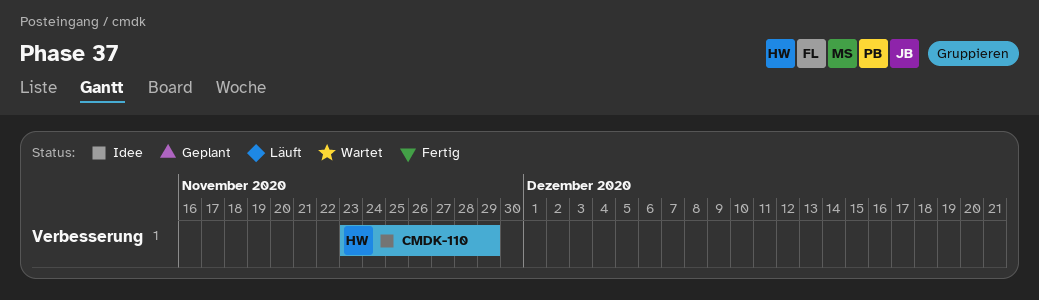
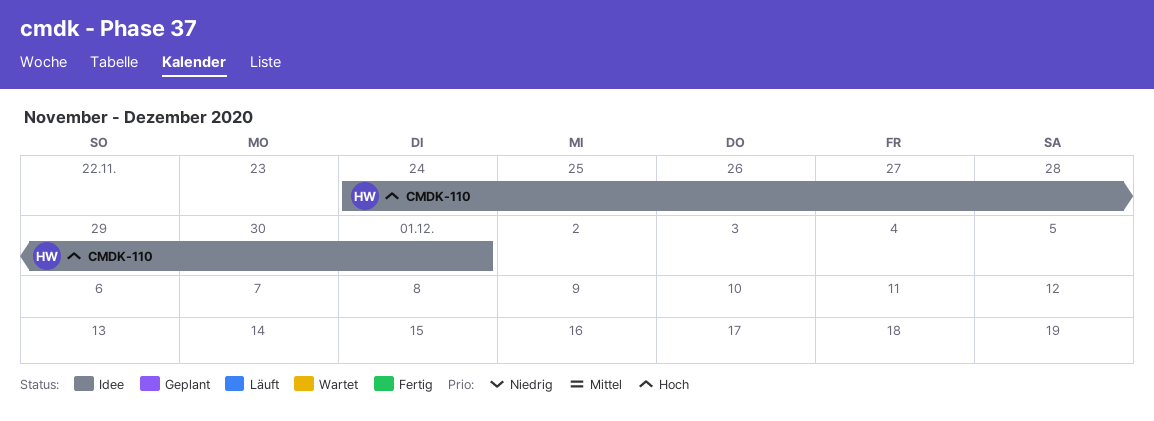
CMDK-110, start: Nov 23 -> Nov 24
CMDK-110, due: Nov 29 -> Dec 1

